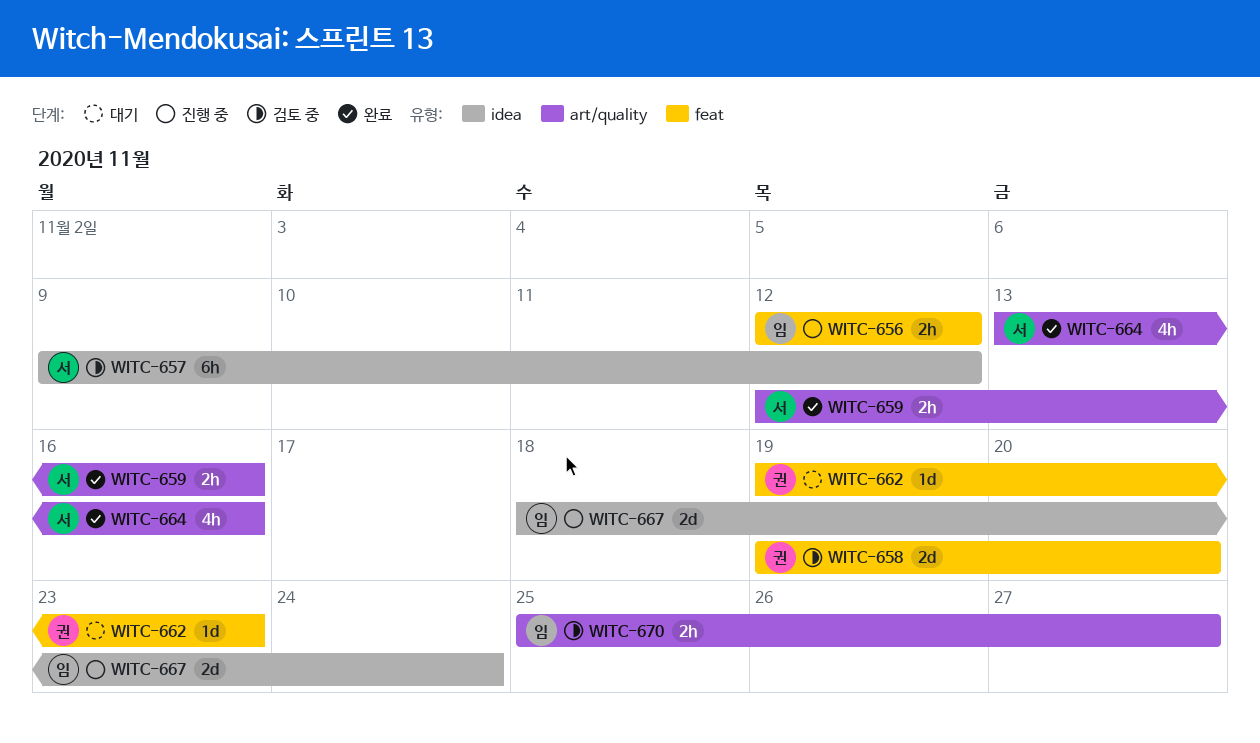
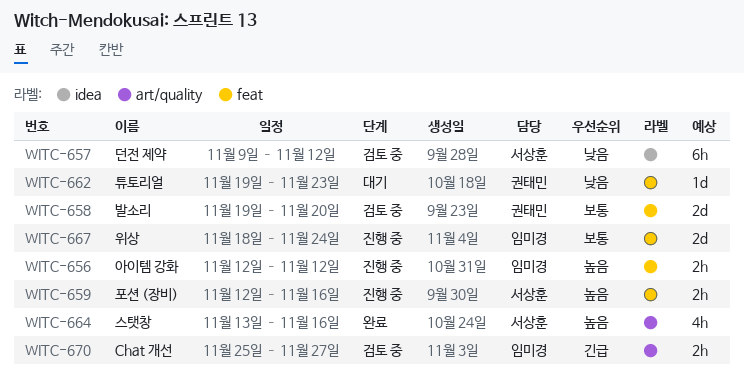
WITC-659, status: 완료 -> 진행 중
WITC-659, label: art/quality -> feat
WITC-667, label: idea -> feat

